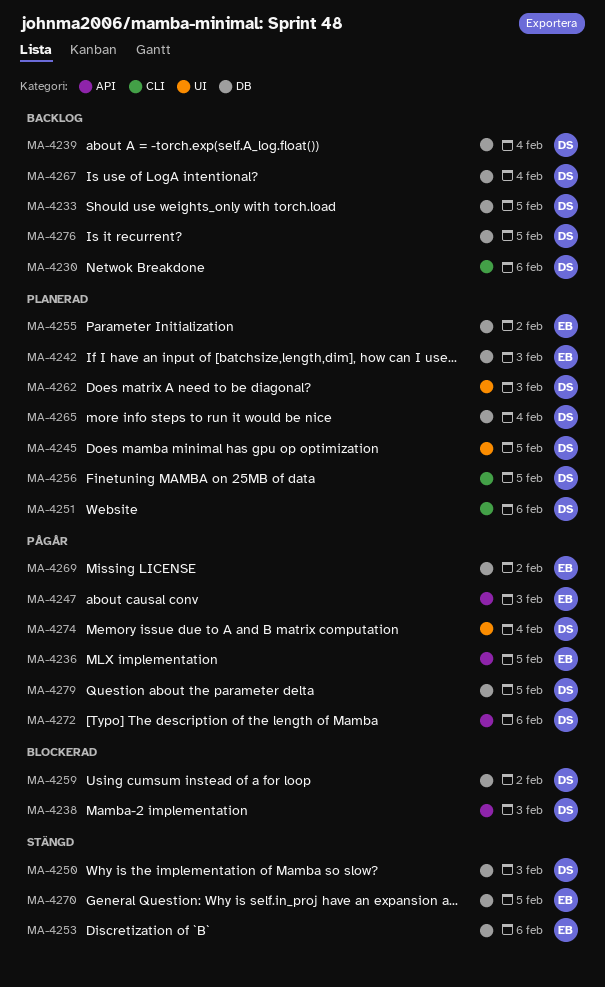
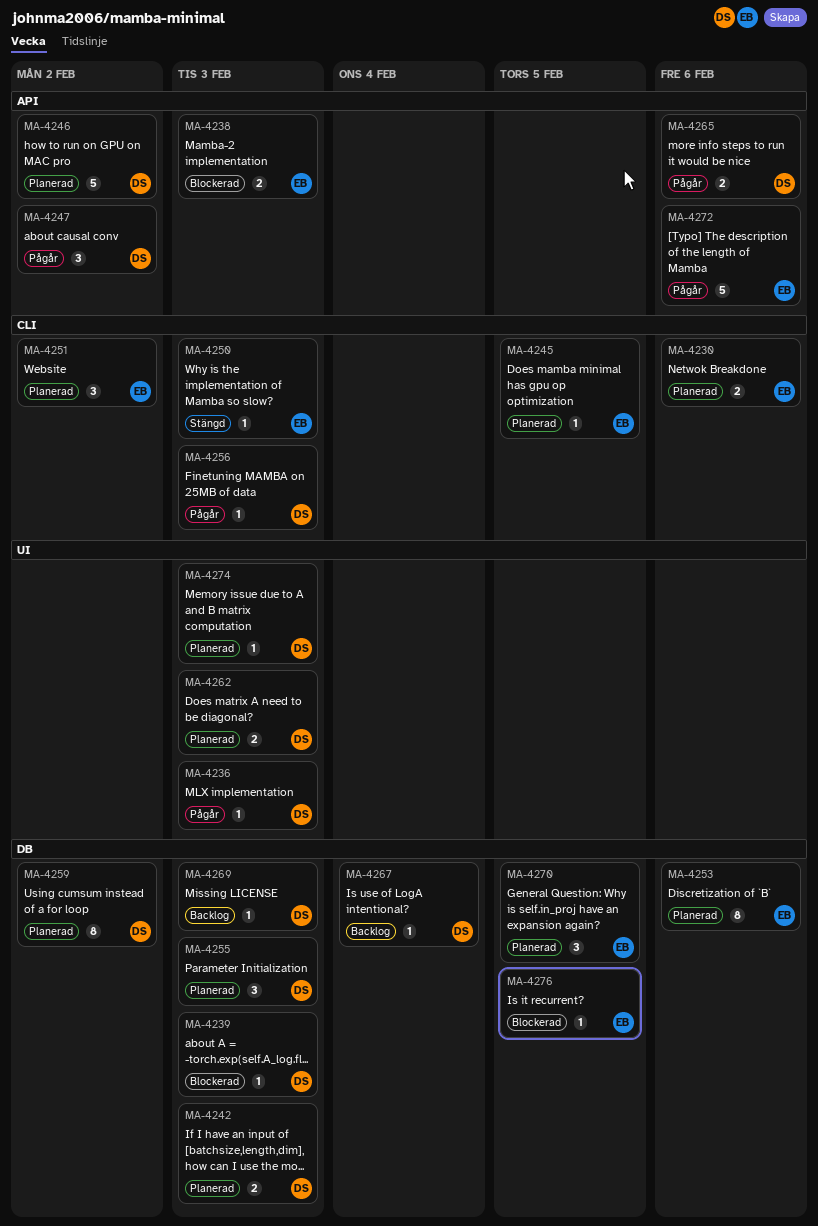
MA-4230, status: Backlog -> Planerad
MA-4230, owner: DS -> EB
MA-4233: present -> none
MA-4236, owner: EB -> DS
MA-4236, label: API -> UI
MA-4236, due: Feb 5 -> Feb 3
MA-4238, owner: DS -> EB
MA-4239, status: Backlog -> Blockerad
MA-4239, due: Feb 4 -> Feb 3
MA-4242, owner: EB -> DS
MA-4245, owner: DS -> EB
MA-4245, label: UI -> CLI
MA-4246: none -> present
MA-4247, owner: EB -> DS
MA-4247, due: Feb 3 -> Feb 2
MA-4250, owner: DS -> EB
MA-4250, label: DB -> CLI
MA-4251, owner: DS -> EB
MA-4251, due: Feb 6 -> Feb 2
MA-4253, status: Stängd -> Planerad
MA-4255, owner: EB -> DS
MA-4255, due: Feb 2 -> Feb 3
MA-4256, status: Planerad -> Pågår
MA-4256, due: Feb 5 -> Feb 3
MA-4259, status: Blockerad -> Planerad
MA-4265, status: Planerad -> Pågår
MA-4265, label: DB -> API
MA-4265, due: Feb 4 -> Feb 6
MA-4269, status: Pågår -> Backlog
MA-4269, owner: EB -> DS
MA-4269, due: Feb 2 -> Feb 3
MA-4270, status: Stängd -> Planerad
MA-4272, owner: DS -> EB
MA-4274, status: Pågår -> Planerad
MA-4274, due: Feb 4 -> Feb 3
MA-4276, status: Backlog -> Blockerad
MA-4276, owner: DS -> EB
MA-4279: present -> none

